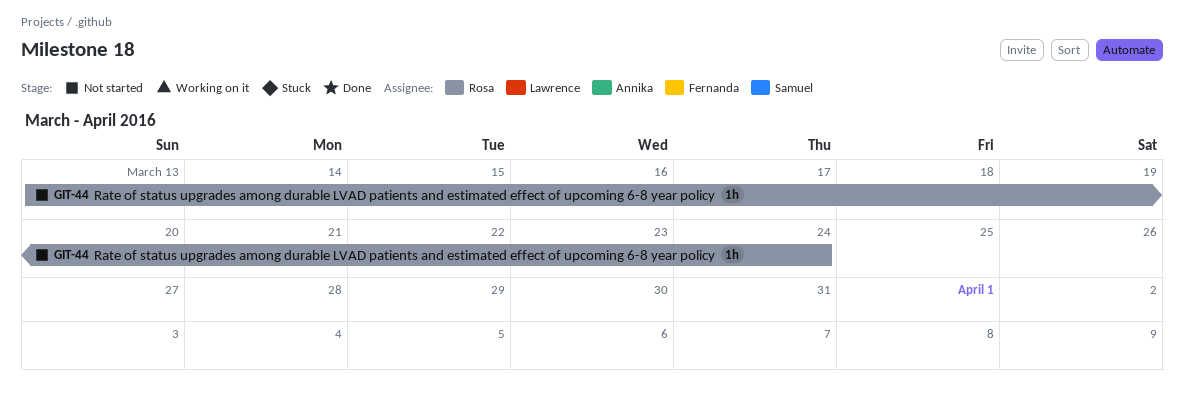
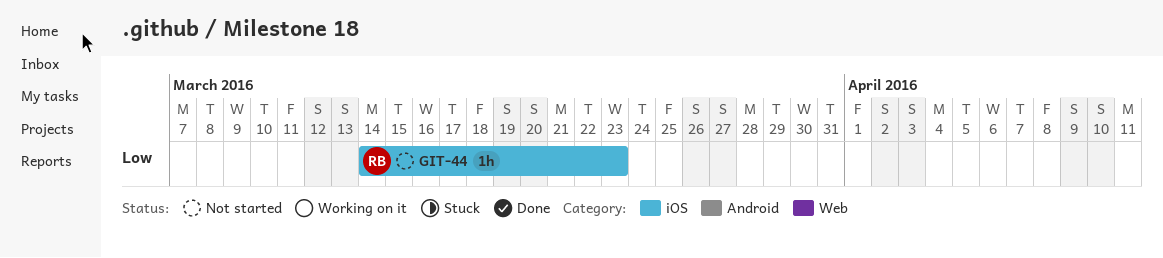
GIT-44, start: Mar 13 -> Mar 14
GIT-44, due: Mar 24 -> Mar 23

